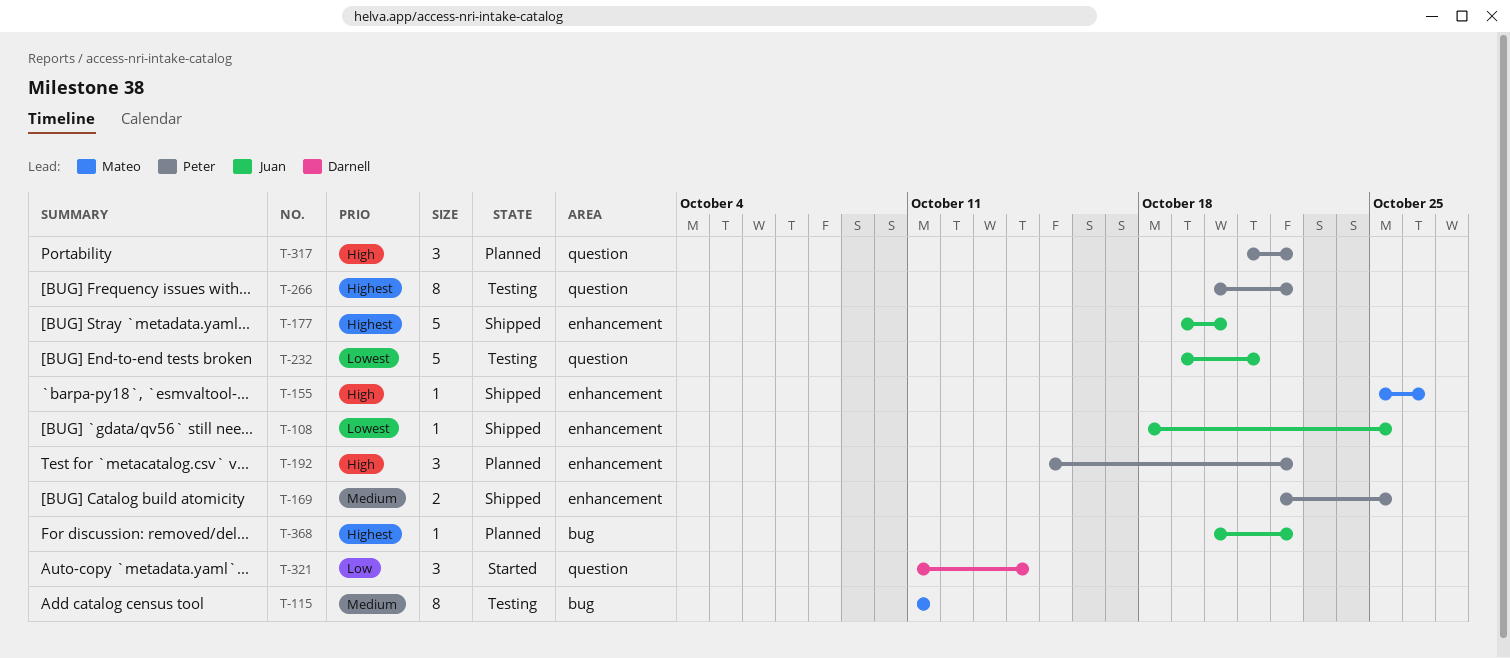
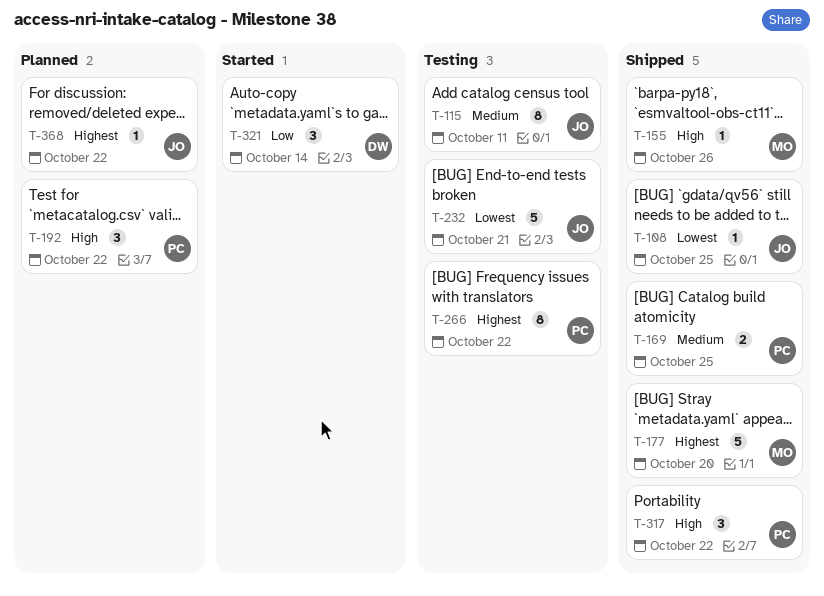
T-115, owner: Mateo -> Juan
T-177, owner: Juan -> Mateo
T-317, status: Planned -> Shipped

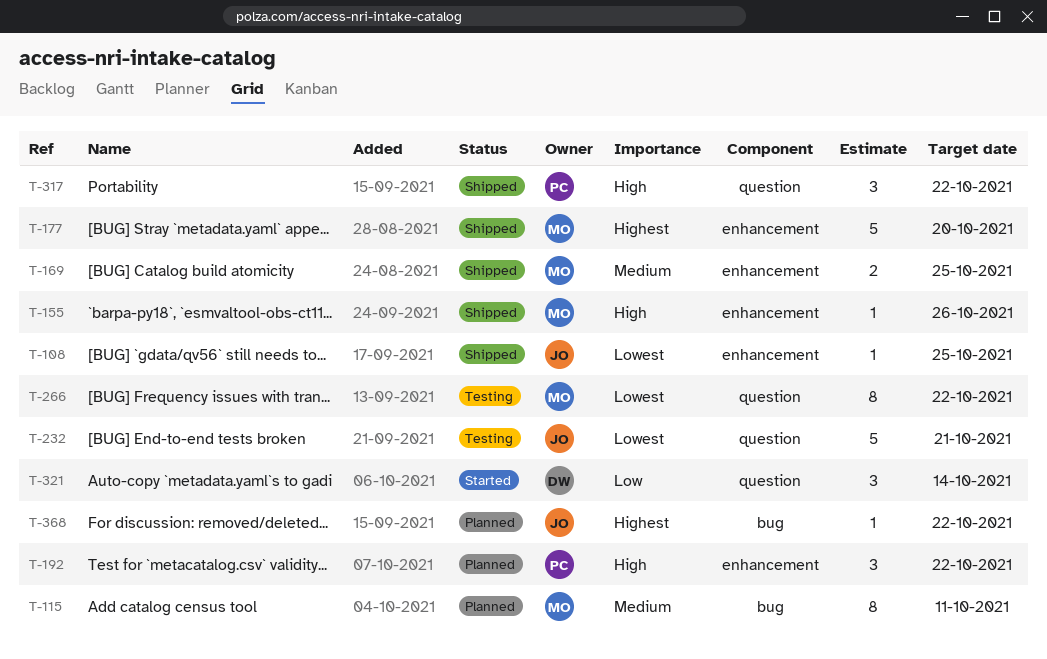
T-115, status: Testing -> Planned
T-115, owner: JO -> MO
T-169, owner: PC -> MO
T-266, owner: PC -> MO
T-266, priority: Highest -> Lowest

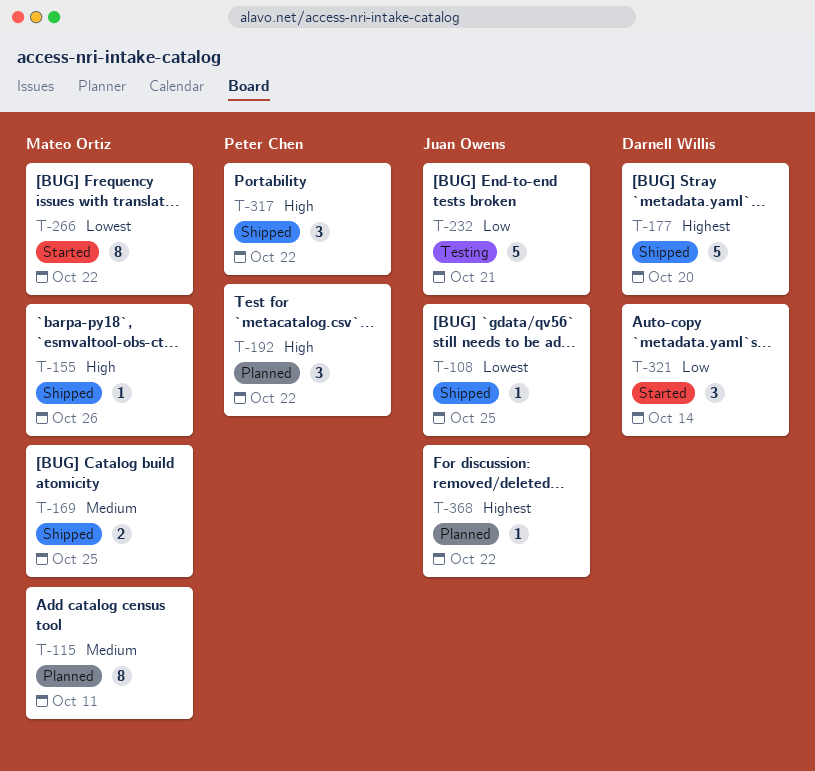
T-177, owner: Mateo Ortiz -> Darnell Willis
T-232, priority: Lowest -> Low
T-266, status: Testing -> Started

